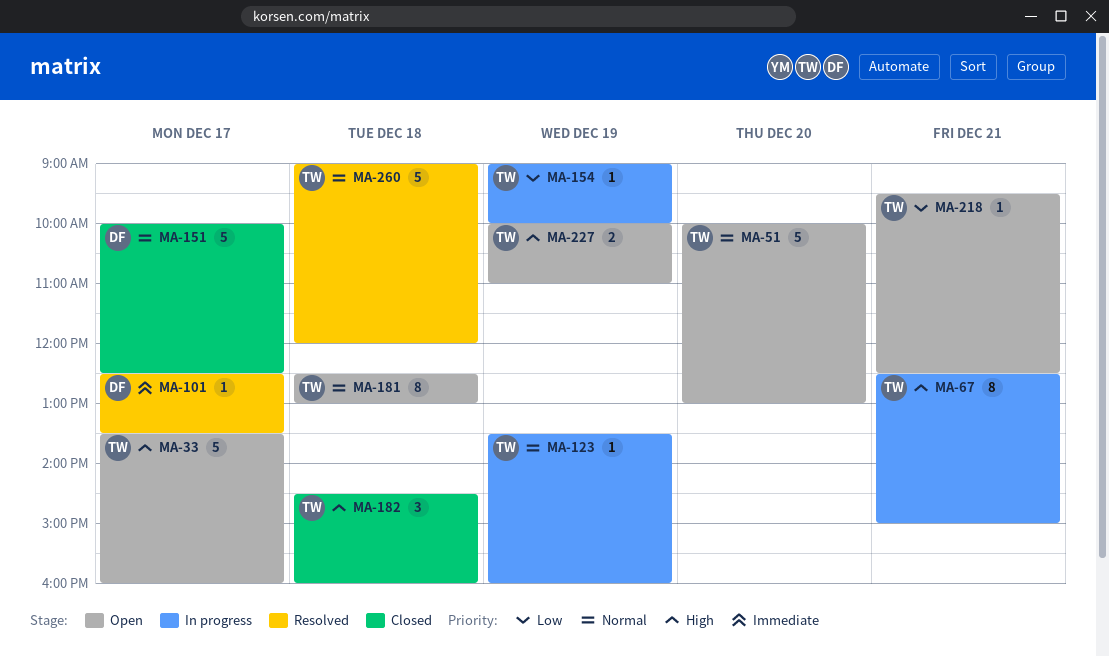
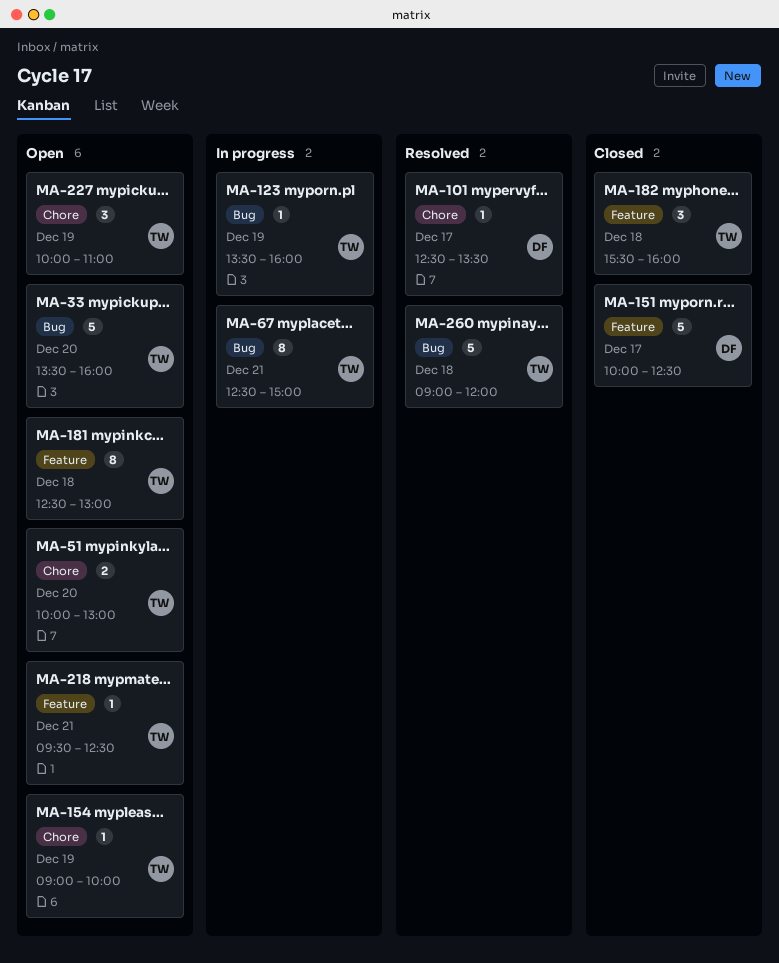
MA-33, day: Dec 17 -> Dec 20
MA-51, estimate: 5 -> 2
MA-154, status: In progress -> Open
MA-182, begins: 14:30 -> 15:30
MA-227, estimate: 2 -> 3

